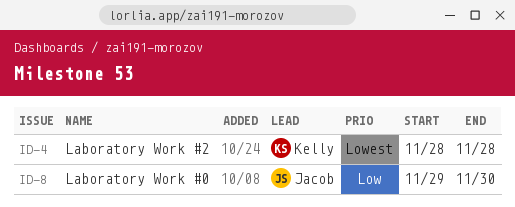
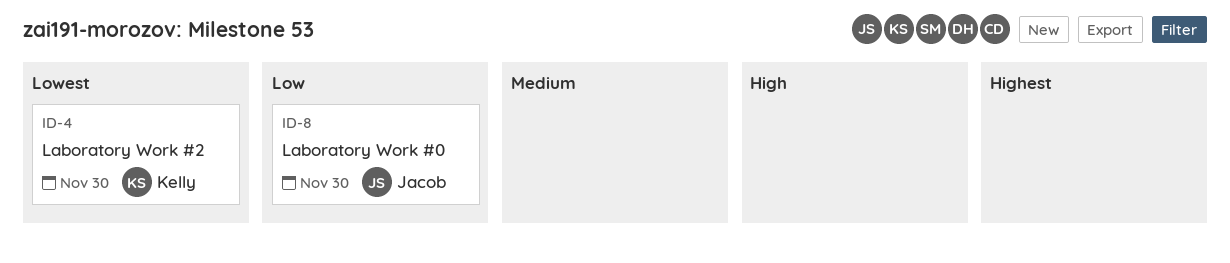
ID-4, due: Nov 28 -> Nov 30

